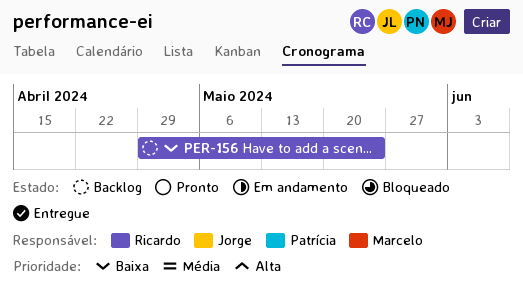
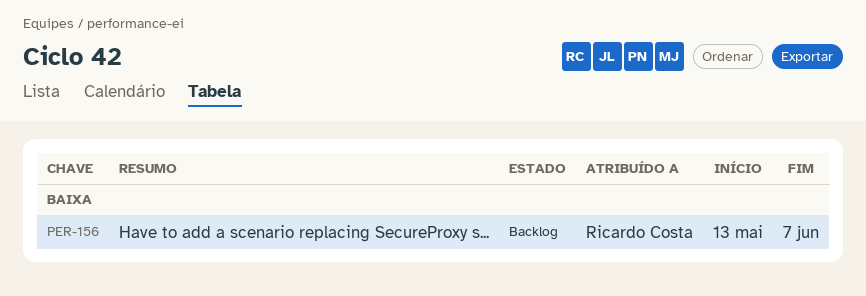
PER-156, start: Apr 29 -> May 13
PER-156, due: May 24 -> Jun 7

